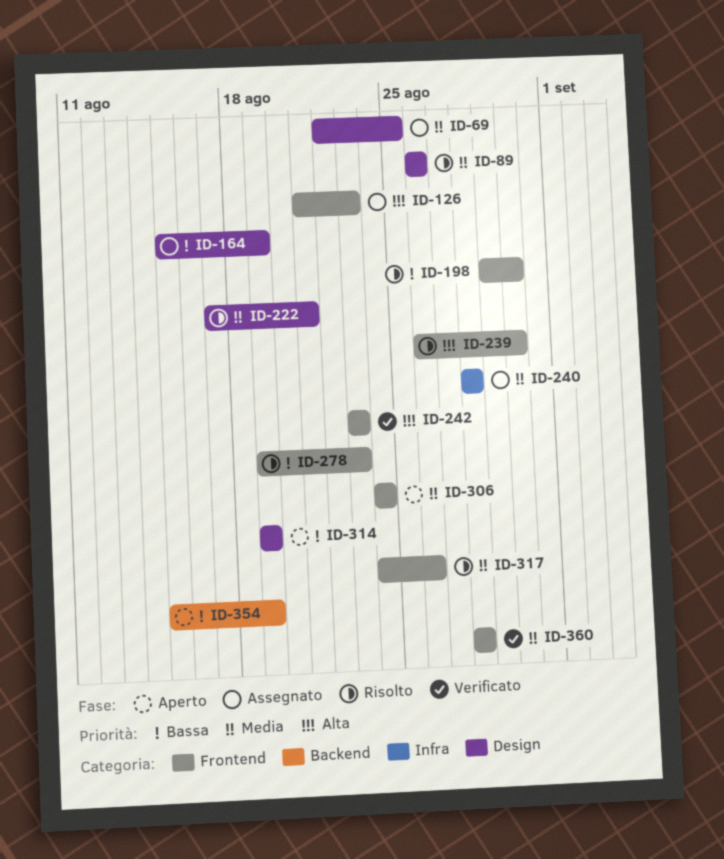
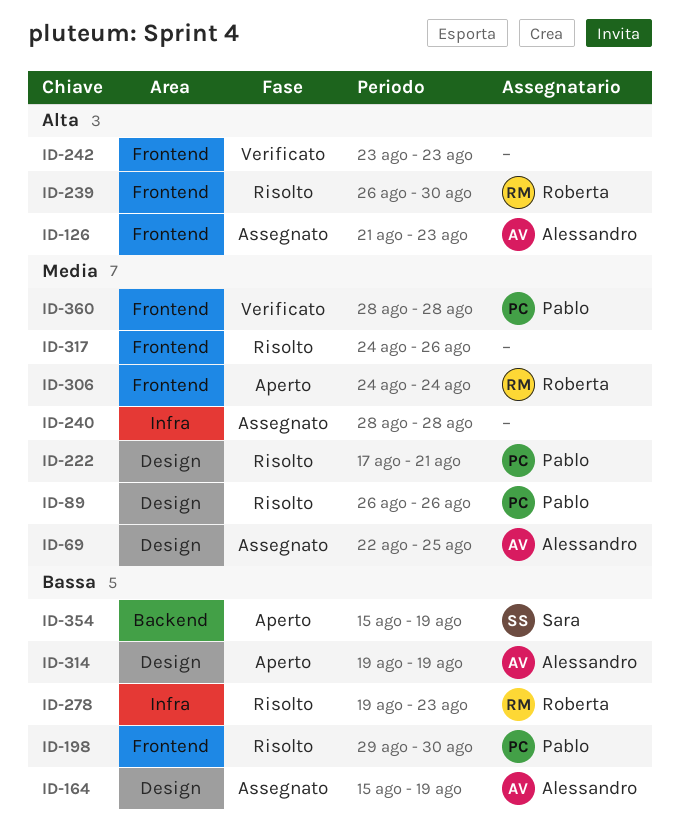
ID-278, label: Frontend -> Infra

